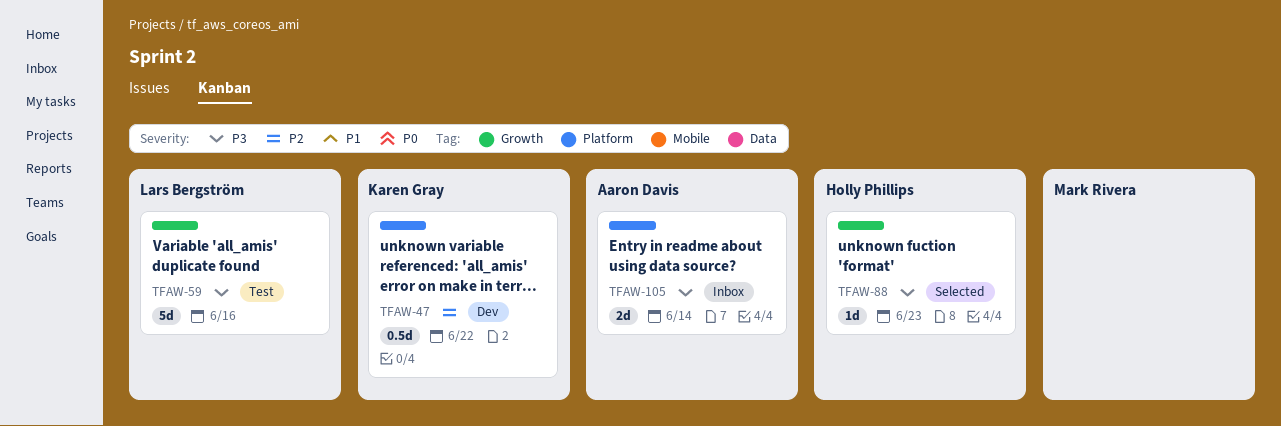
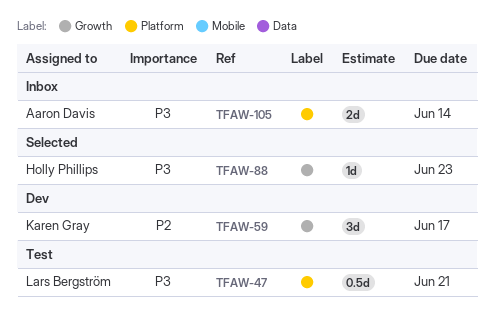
TFAW-47, status: Dev -> Test
TFAW-47, owner: Karen Gray -> Lars Bergström
TFAW-47, priority: P2 -> P3
TFAW-47, due: Jun 22 -> Jun 21
TFAW-59, status: Test -> Dev
TFAW-59, owner: Lars Bergström -> Karen Gray
TFAW-59, priority: P3 -> P2
TFAW-59, estimate: 5d -> 3d
TFAW-59, due: Jun 16 -> Jun 17

